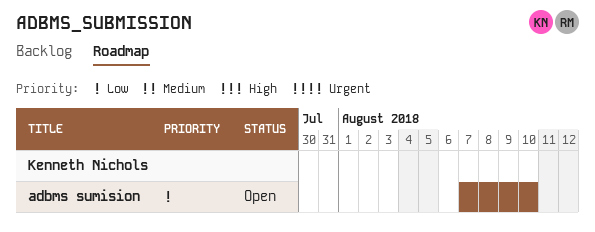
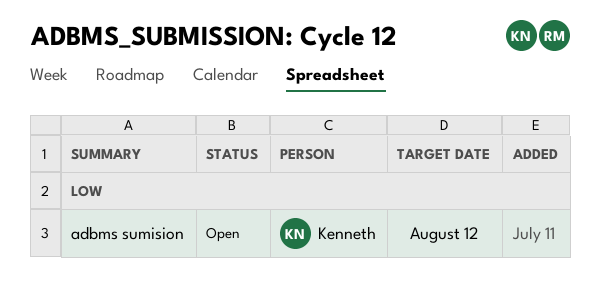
adbms sumision, due: Aug 10 -> Aug 12

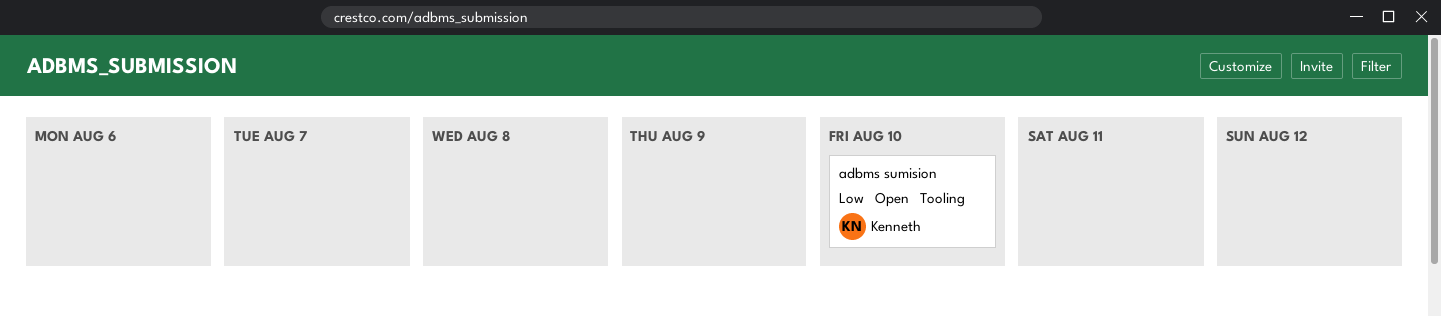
adbms sumision, due: Aug 12 -> Aug 10

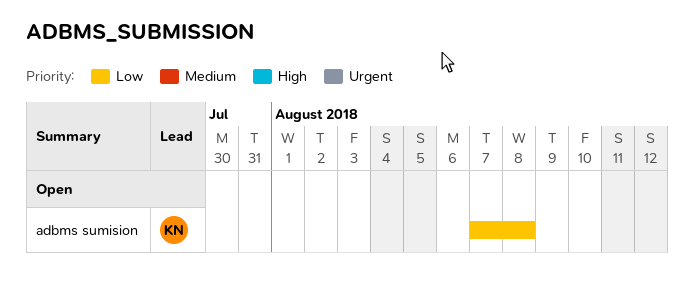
adbms sumision, due: Aug 10 -> Aug 8

